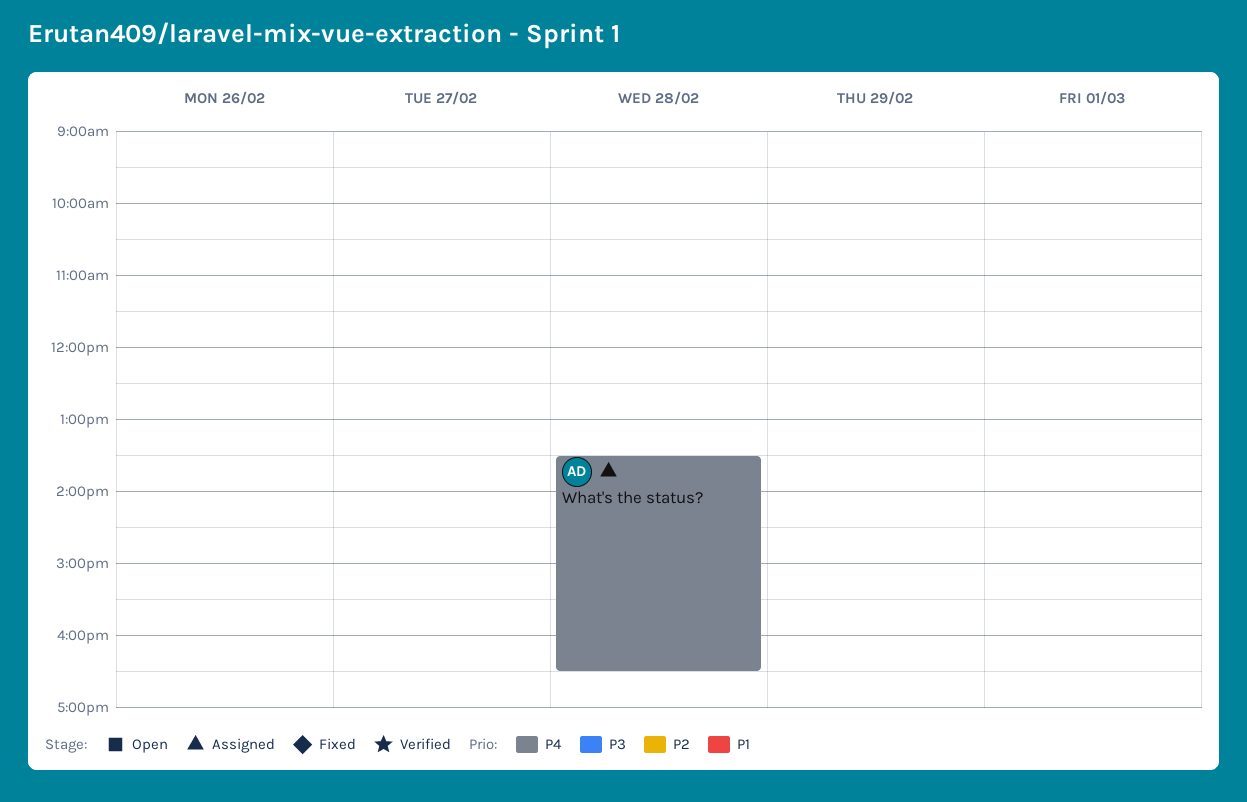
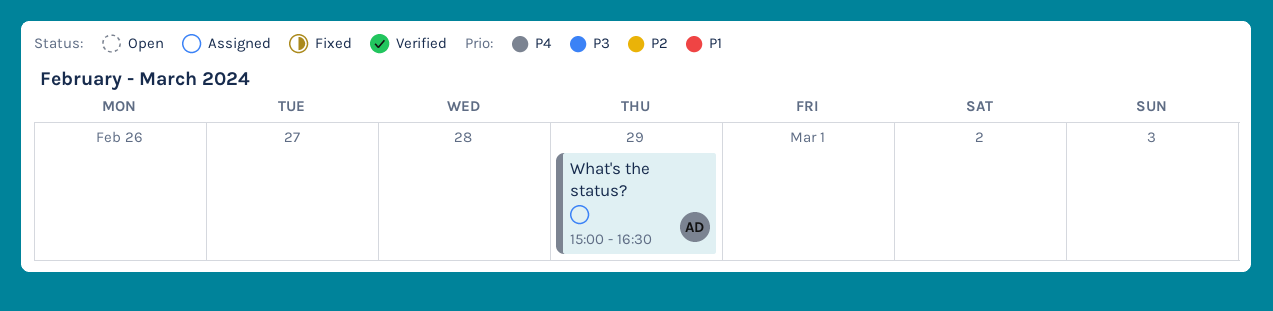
What's the status?, day: Feb 28 -> Feb 29
What's the status?, begins: 13:30 -> 15:00

